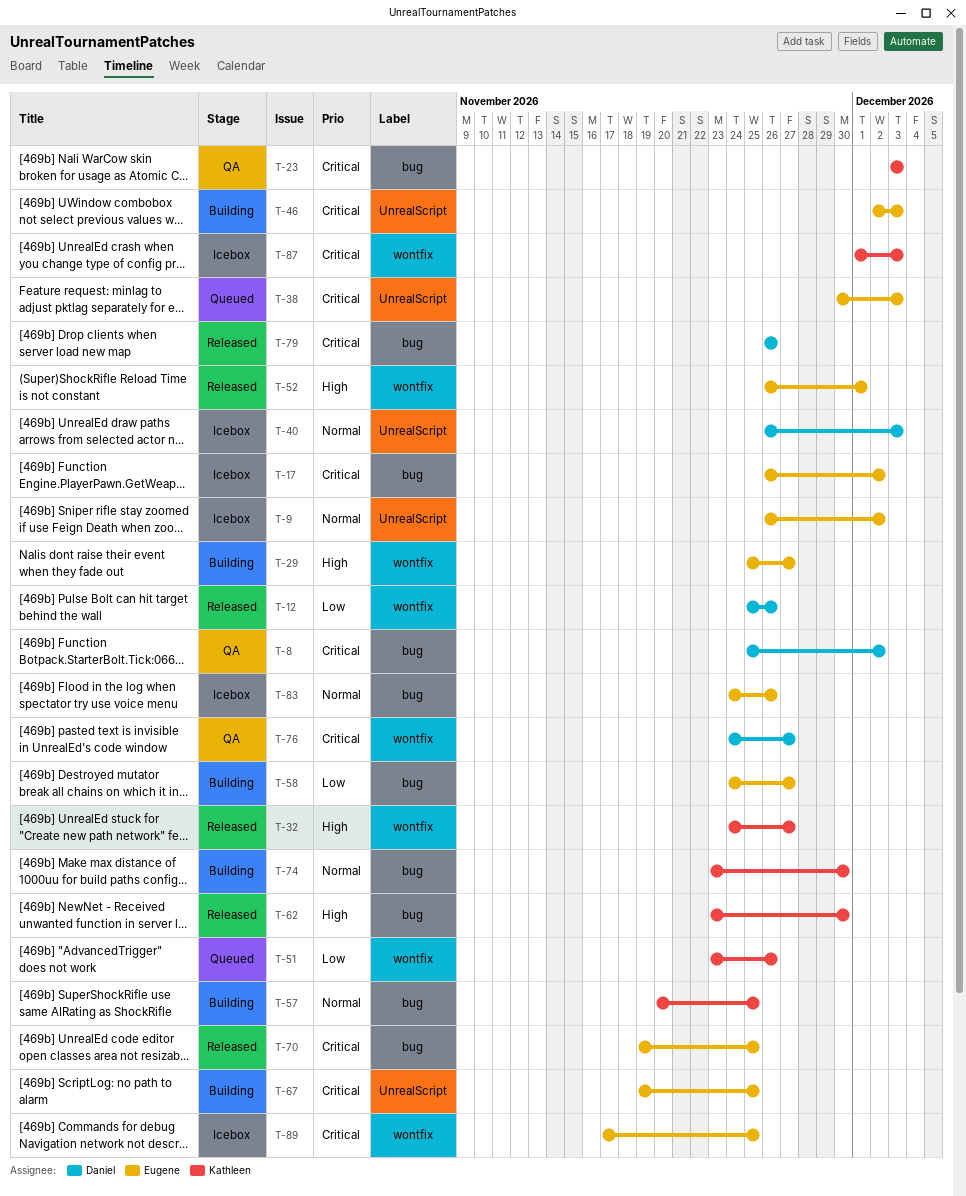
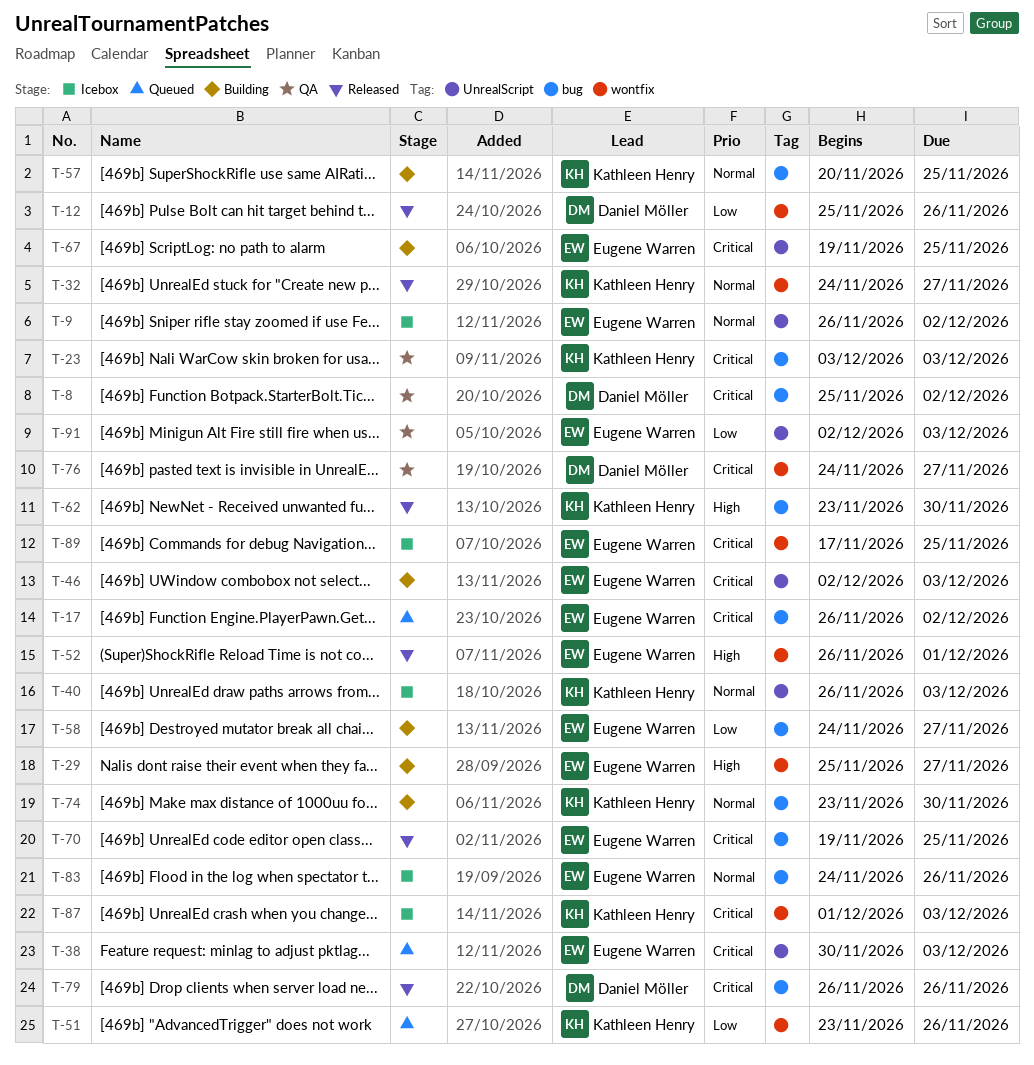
T-17, status: Icebox -> Queued
T-32, priority: High -> Normal
T-40, owner: Daniel Möller -> Kathleen Henry
T-91: none -> present

